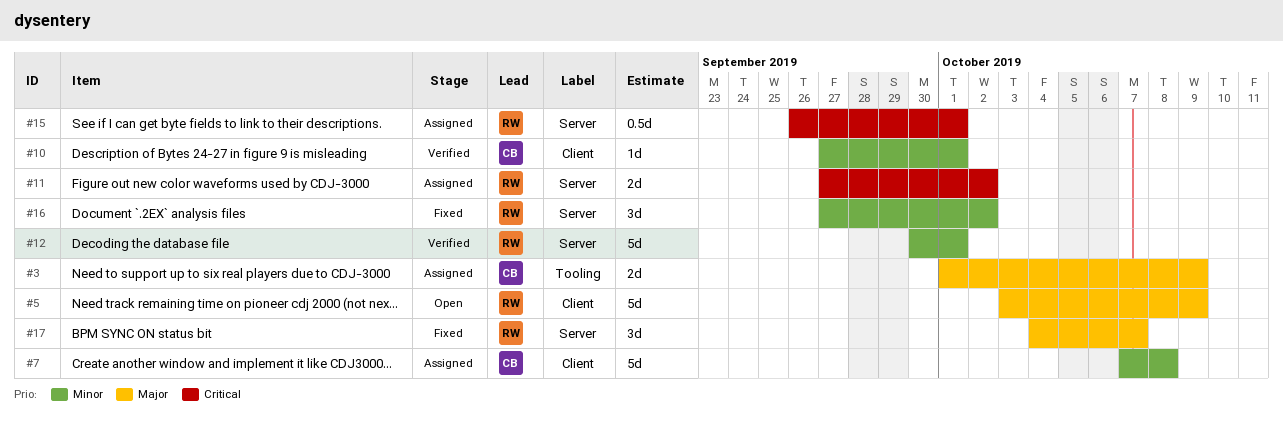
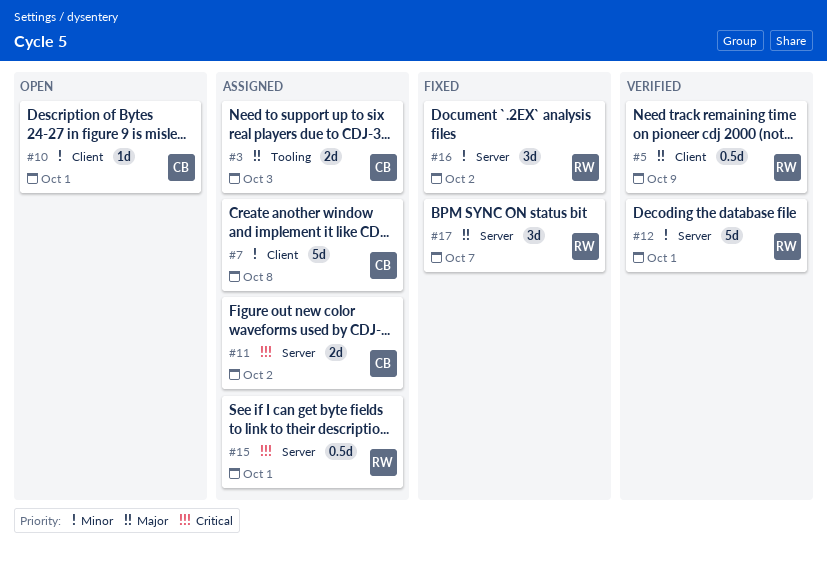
#3, due: Oct 9 -> Oct 3
#5, status: Open -> Verified
#5, estimate: 5d -> 0.5d
#10, status: Verified -> Open
#11, owner: RW -> CB

